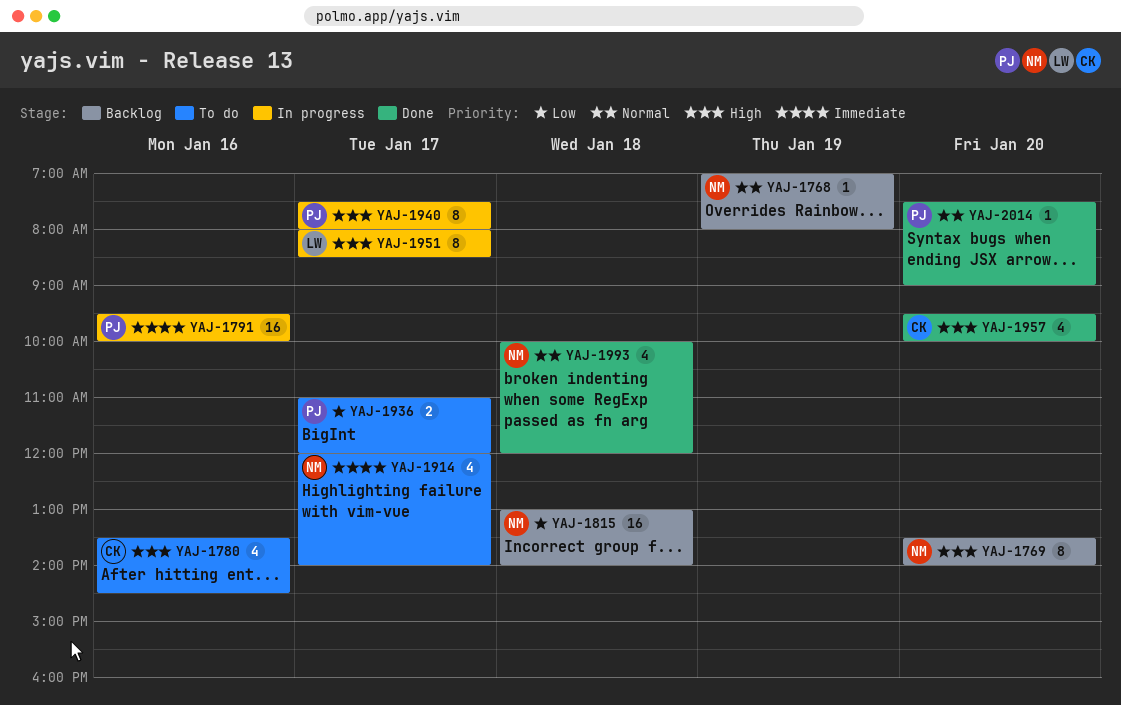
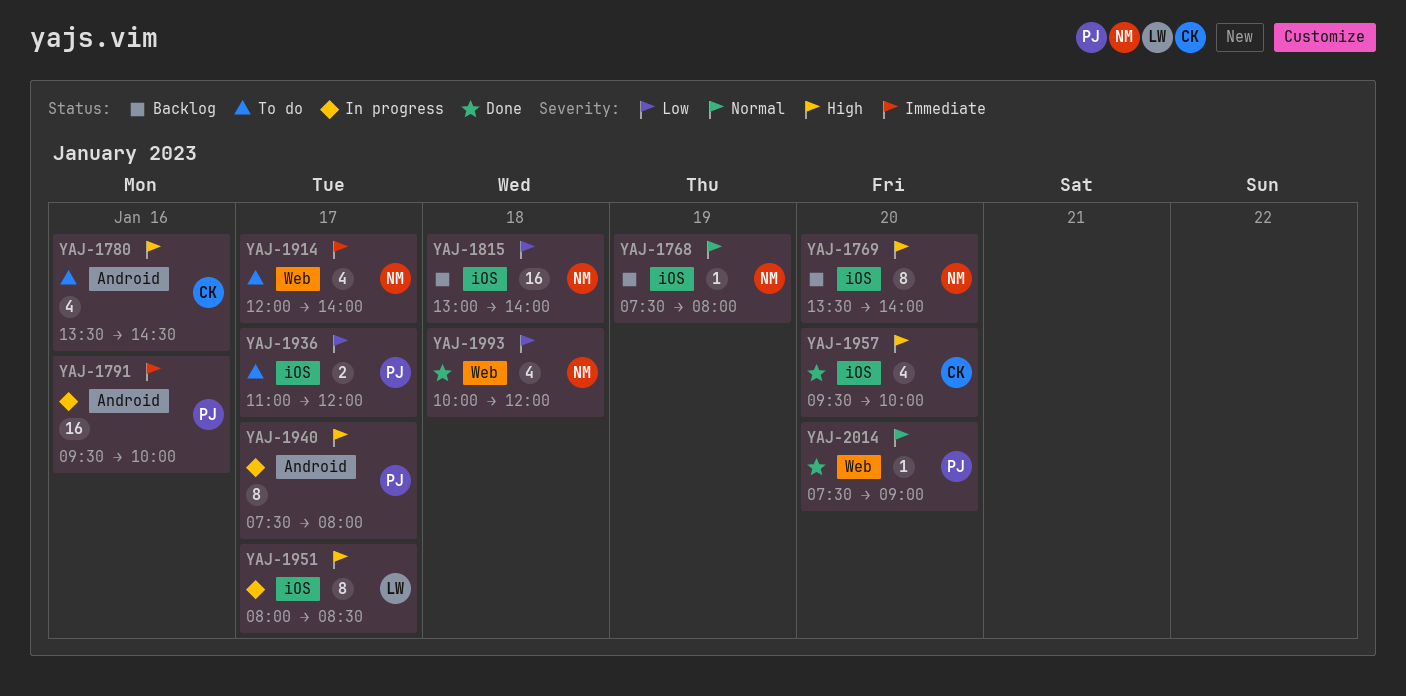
YAJ-1768, begins: 07:00 -> 07:30
YAJ-1993, priority: Normal -> Low

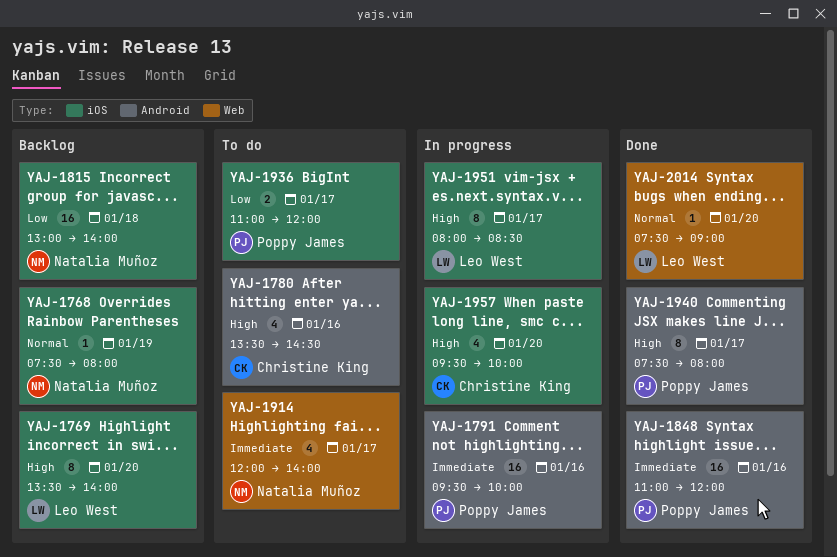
YAJ-1769, owner: Natalia Muñoz -> Leo West
YAJ-1848: none -> present
YAJ-1940, status: In progress -> Done
YAJ-1957, status: Done -> In progress
YAJ-1993: present -> none
YAJ-2014, owner: Poppy James -> Leo West

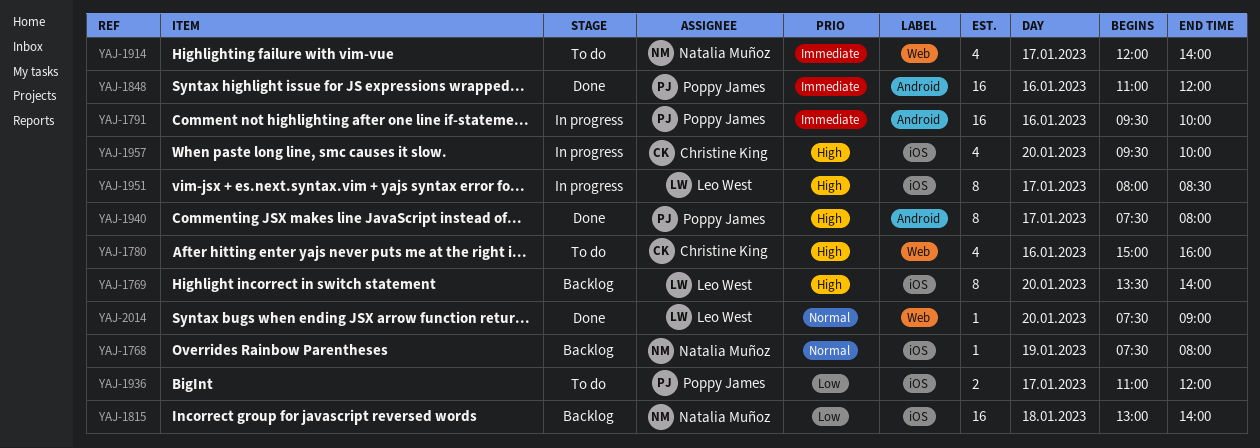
YAJ-1780, label: Android -> Web
YAJ-1780, begins: 13:30 -> 15:00
YAJ-1780, ends: 14:30 -> 16:00

